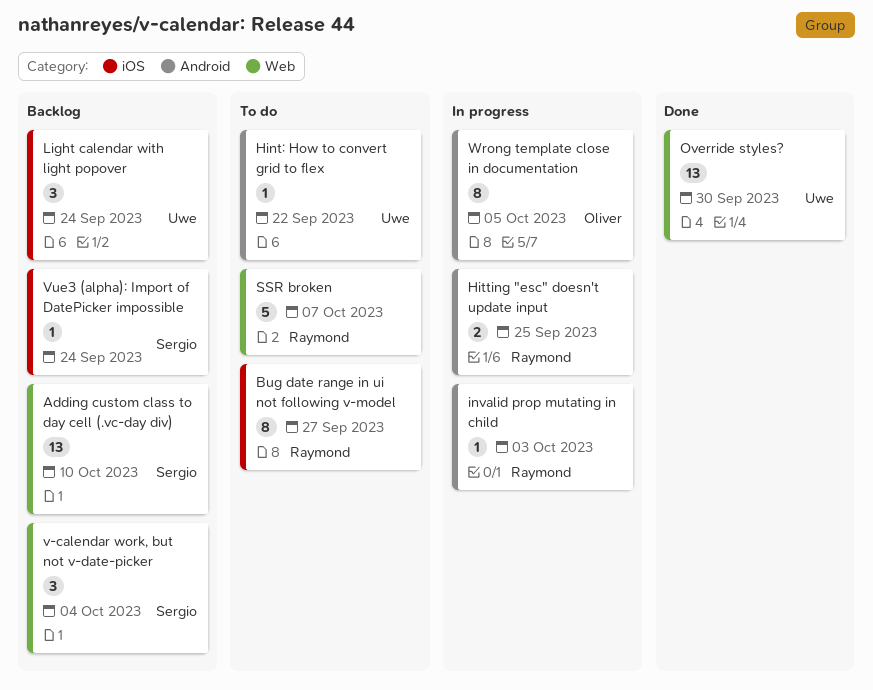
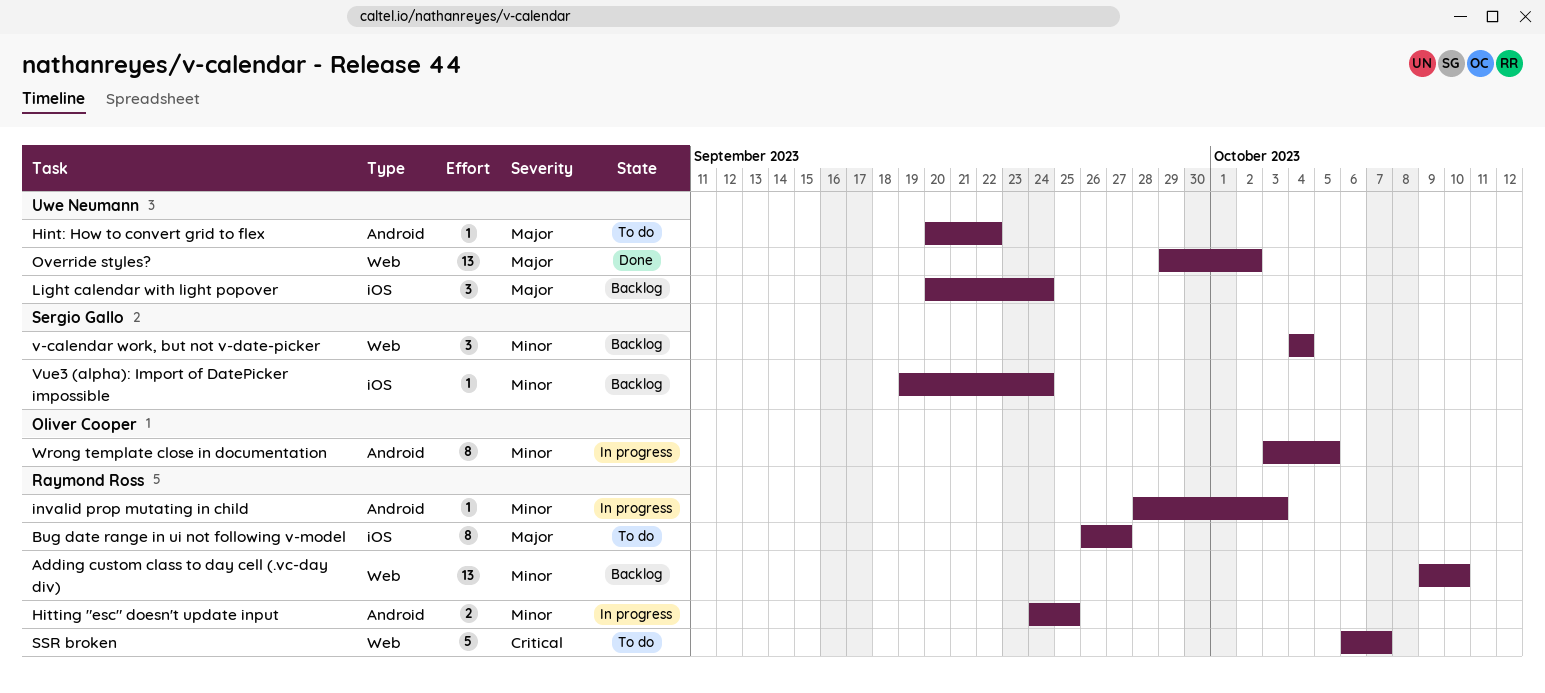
Adding custom class to day cell (.vc-day div), owner: Sergio Gallo -> Raymond Ross
Override styles?, due: Sep 30 -> Oct 2

